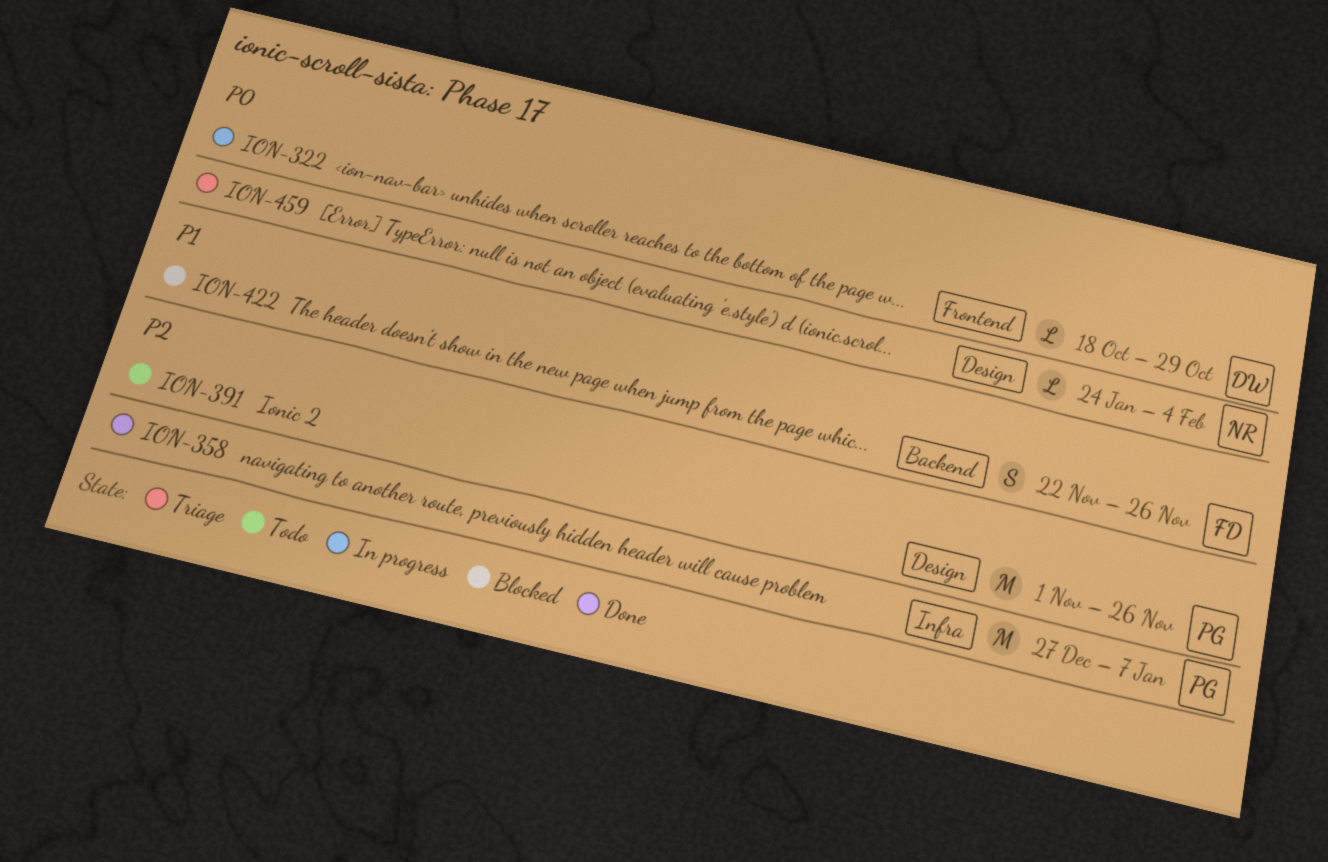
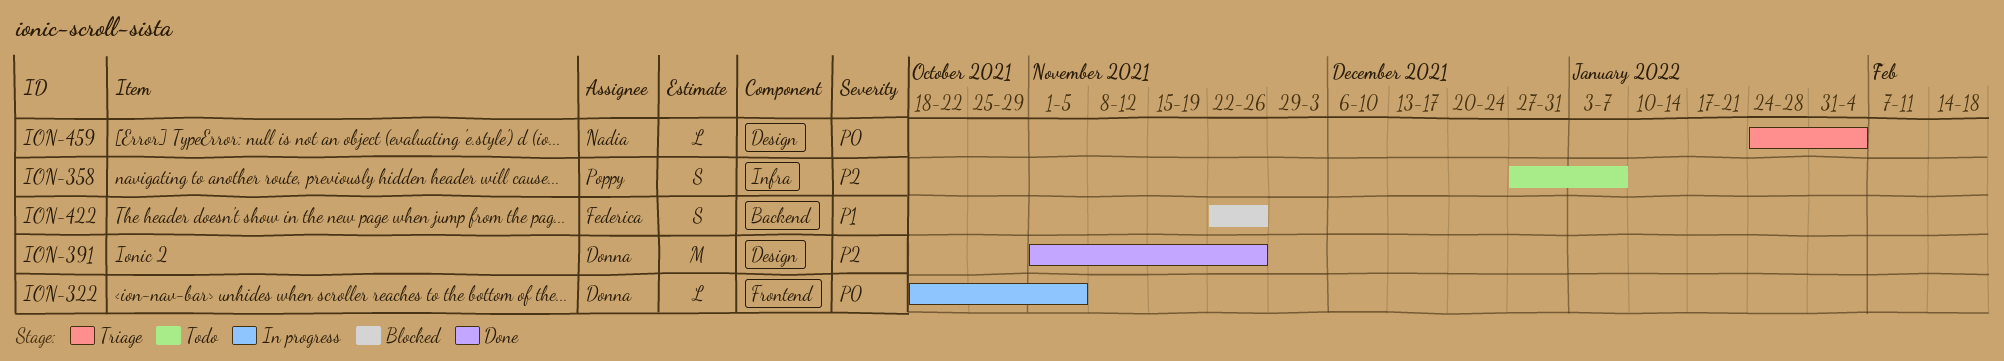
ION-322, due: Oct 29 -> Nov 5
ION-358, status: Done -> Todo
ION-358, estimate: M -> S
ION-391, status: Todo -> Done
ION-391, owner: Poppy -> Donna

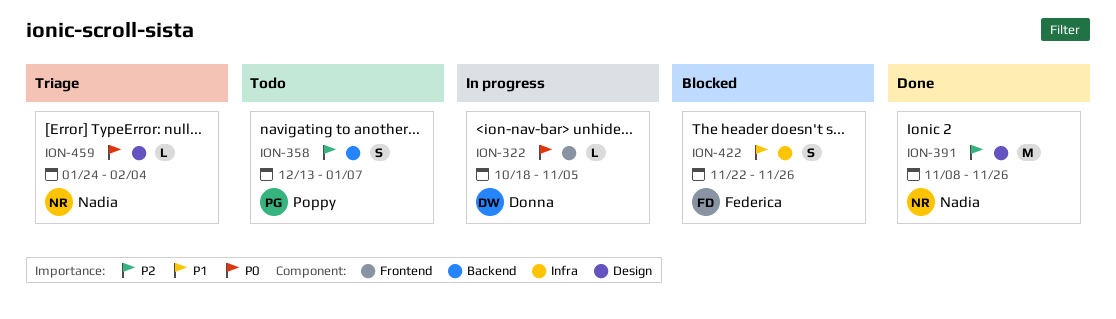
ION-358, label: Infra -> Backend
ION-358, start: Dec 27 -> Dec 13
ION-391, owner: Donna -> Nadia
ION-391, start: Nov 1 -> Nov 8
ION-422, label: Backend -> Infra

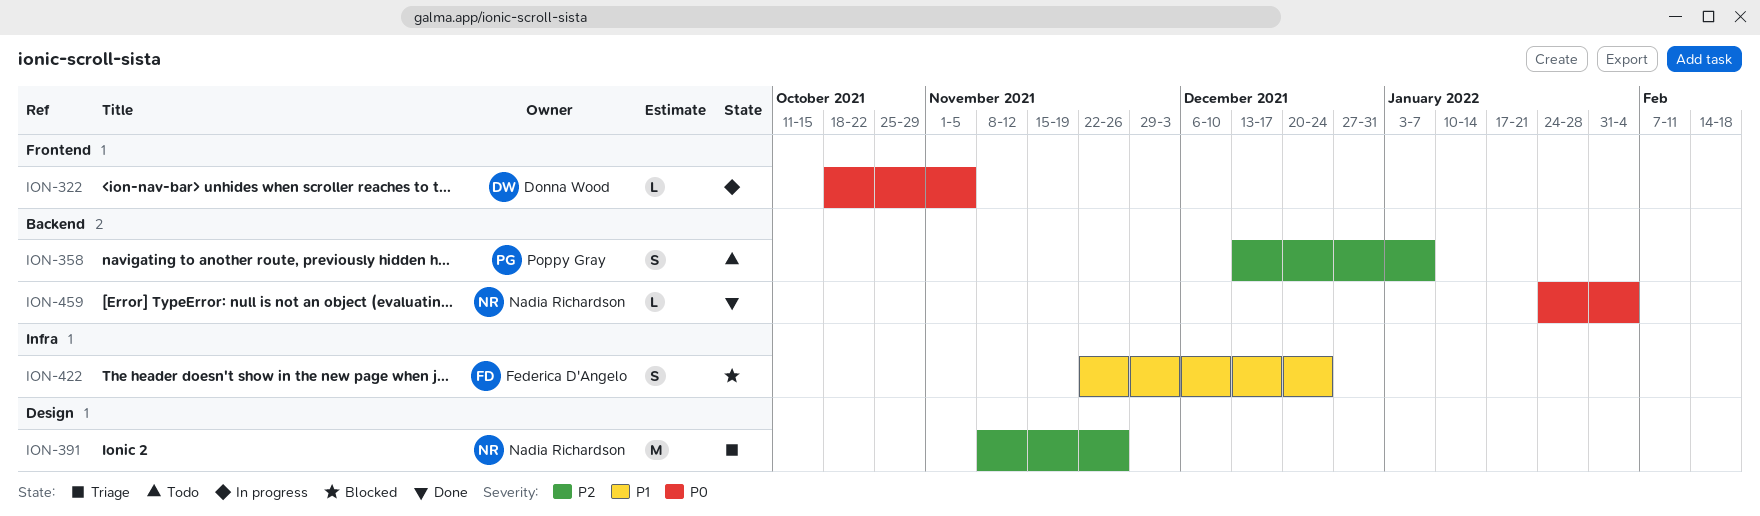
ION-391, status: Done -> Triage
ION-422, due: Nov 26 -> Dec 24
ION-459, status: Triage -> Done
ION-459, label: Design -> Backend

